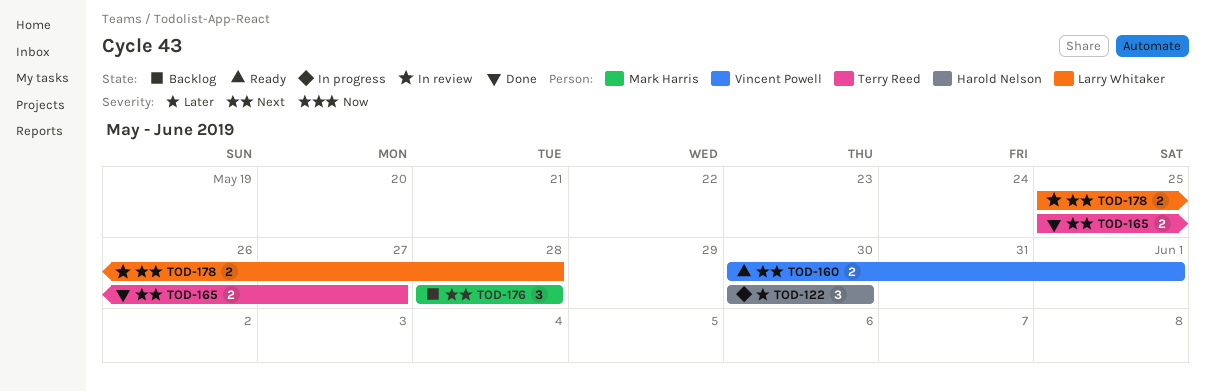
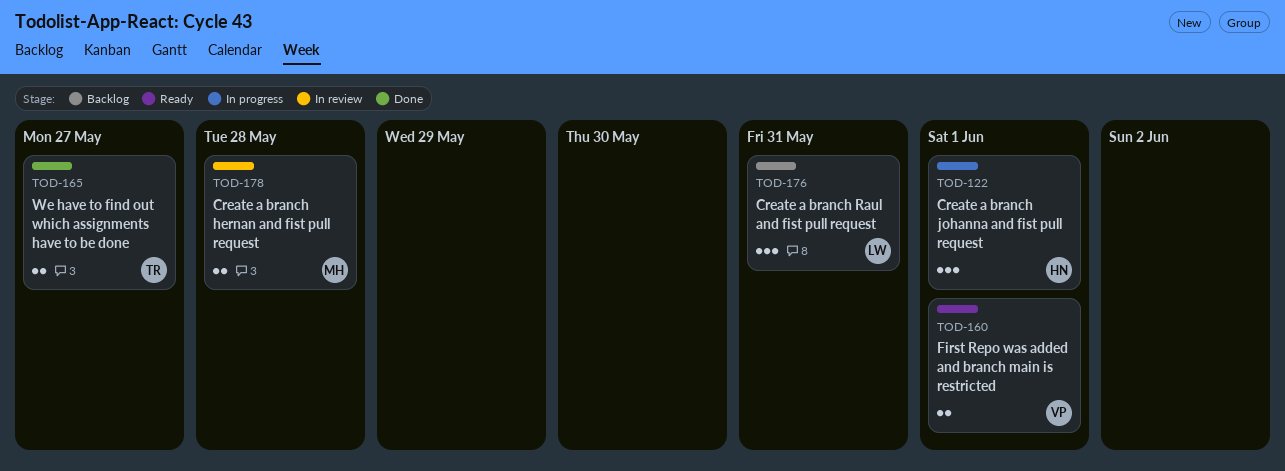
TOD-122, due: May 30 -> Jun 1
TOD-176, owner: Mark Harris -> Larry Whitaker
TOD-176, due: May 28 -> May 31
TOD-178, owner: Larry Whitaker -> Mark Harris

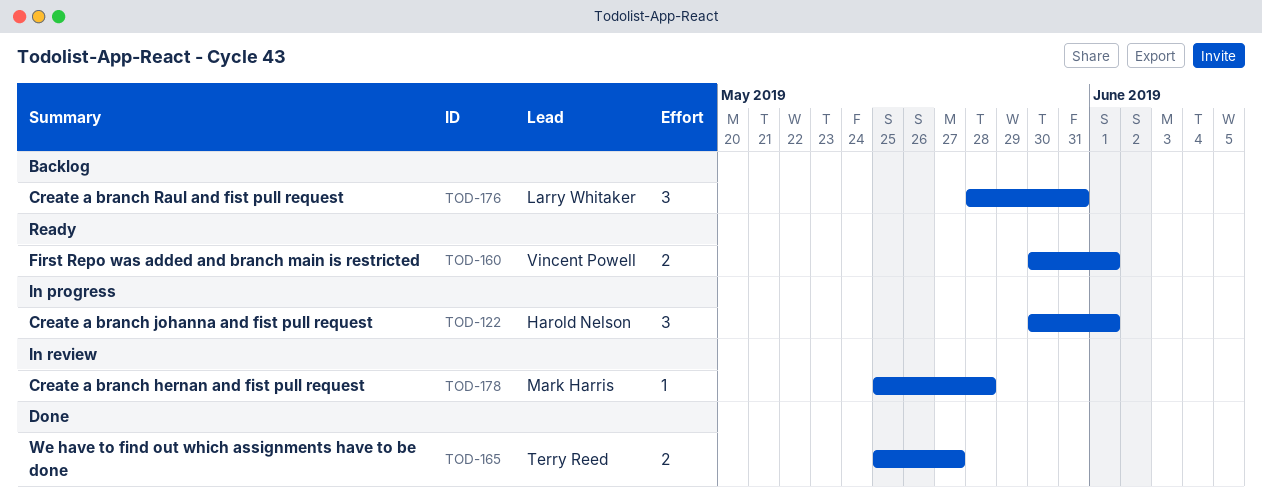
TOD-178, estimate: 2 -> 1

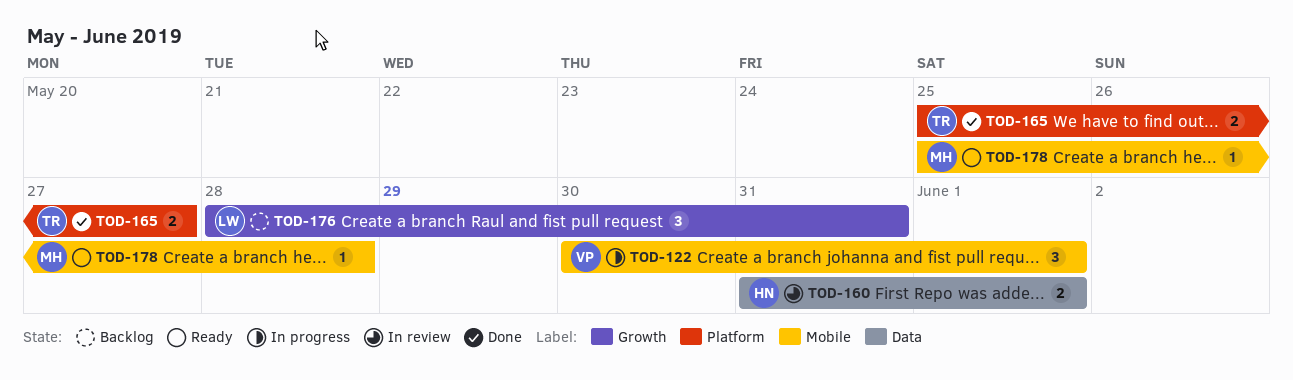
TOD-122, owner: Harold Nelson -> Vincent Powell
TOD-160, status: Ready -> In review
TOD-160, owner: Vincent Powell -> Harold Nelson
TOD-160, start: May 30 -> May 31
TOD-178, status: In review -> Ready

